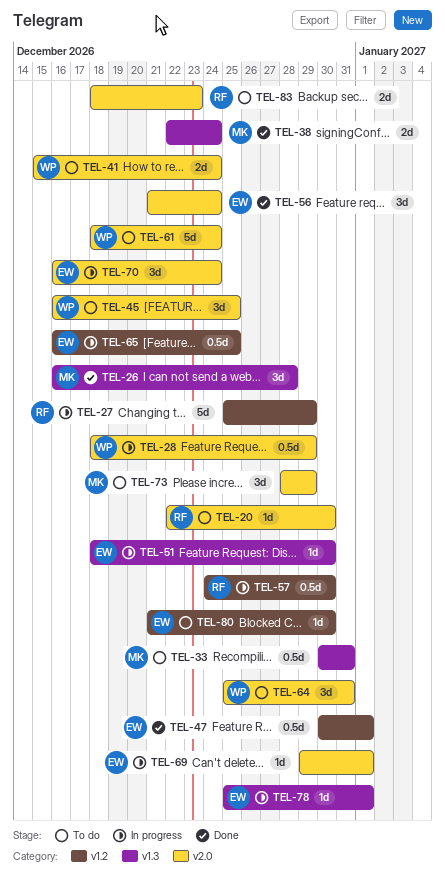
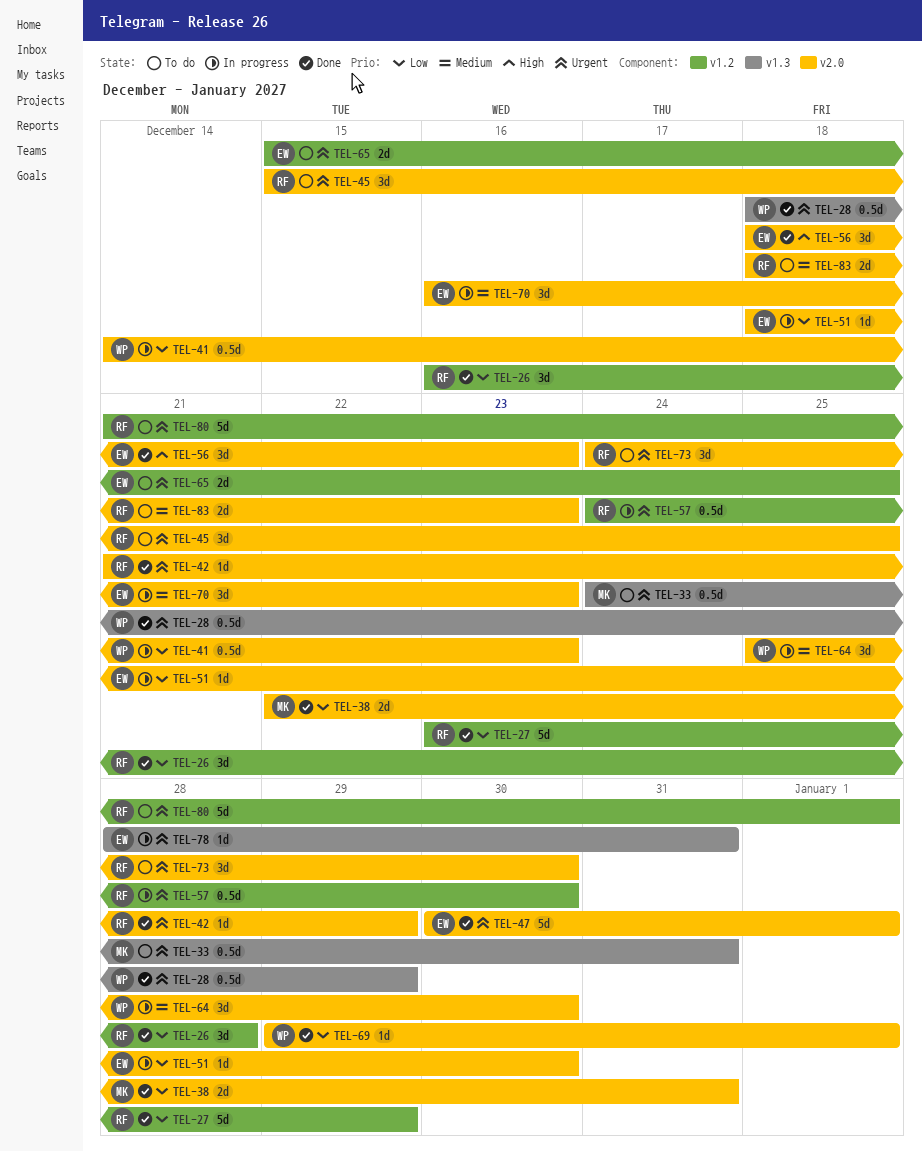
TEL-20: present -> none
TEL-26, owner: MK -> RF
TEL-26, label: v1.3 -> v1.2
TEL-27, status: In progress -> Done
TEL-27, start: Dec 25 -> Dec 23
TEL-28, status: In progress -> Done
TEL-28, label: v2.0 -> v1.3
TEL-33, start: Dec 30 -> Dec 24
TEL-38, label: v1.3 -> v2.0
TEL-38, due: Dec 24 -> Dec 31
TEL-41, status: To do -> In progress
TEL-41, estimate: 2d -> 0.5d
TEL-41, start: Dec 15 -> Dec 14
TEL-41, due: Dec 24 -> Dec 23
TEL-42: none -> present
TEL-45, owner: WP -> RF
TEL-45, start: Dec 16 -> Dec 15
TEL-47, label: v1.2 -> v2.0
TEL-47, estimate: 0.5d -> 5d
TEL-51, label: v1.3 -> v2.0
TEL-56, start: Dec 21 -> Dec 18
TEL-56, due: Dec 24 -> Dec 23
TEL-61: present -> none
TEL-64, status: To do -> In progress
TEL-64, due: Dec 31 -> Dec 30
TEL-65, status: In progress -> To do
TEL-65, estimate: 0.5d -> 2d
TEL-65, start: Dec 16 -> Dec 15
TEL-69, status: In progress -> Done
TEL-69, owner: EW -> WP
TEL-70, due: Dec 24 -> Dec 23
TEL-73, owner: MK -> RF
TEL-73, start: Dec 28 -> Dec 24
TEL-73, due: Dec 29 -> Dec 30
TEL-78, start: Dec 25 -> Dec 28
TEL-78, due: Jan 1 -> Dec 31
TEL-80, owner: EW -> RF
TEL-80, estimate: 1d -> 5d
TEL-80, due: Dec 30 -> Jan 1

